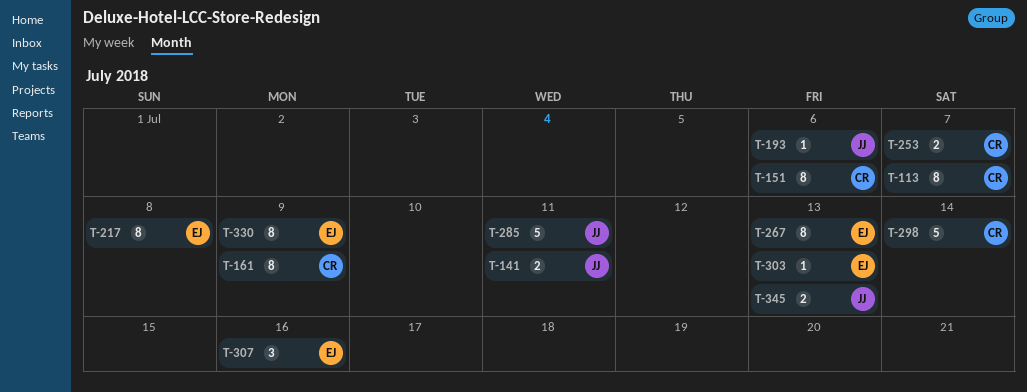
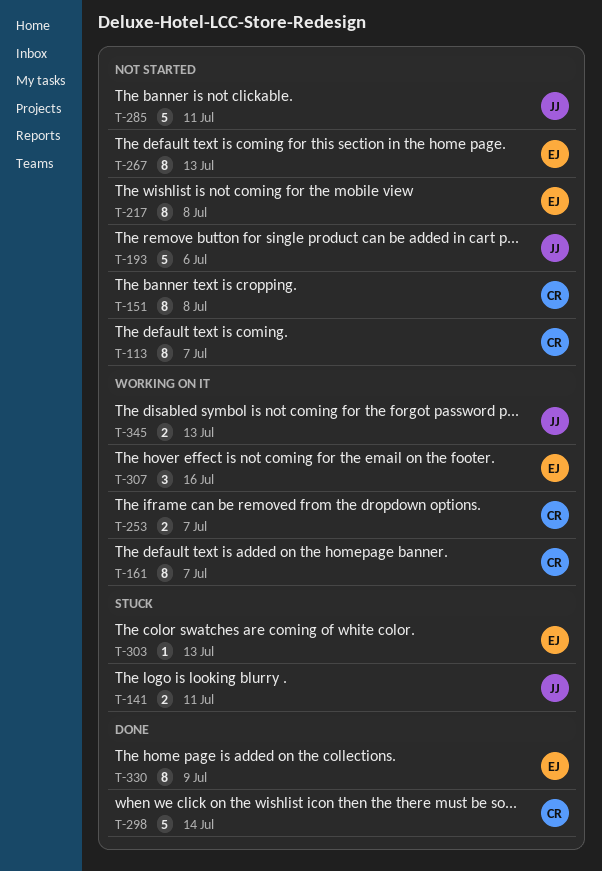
T-151, due: Jul 6 -> Jul 8
T-161, due: Jul 9 -> Jul 7
T-193, estimate: 1 -> 5

